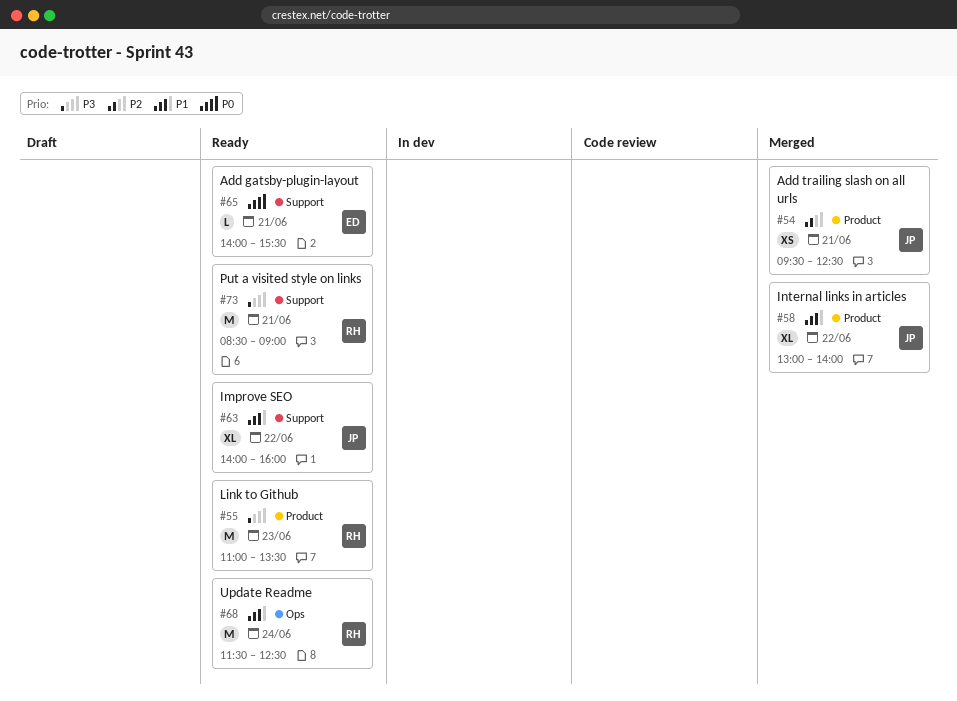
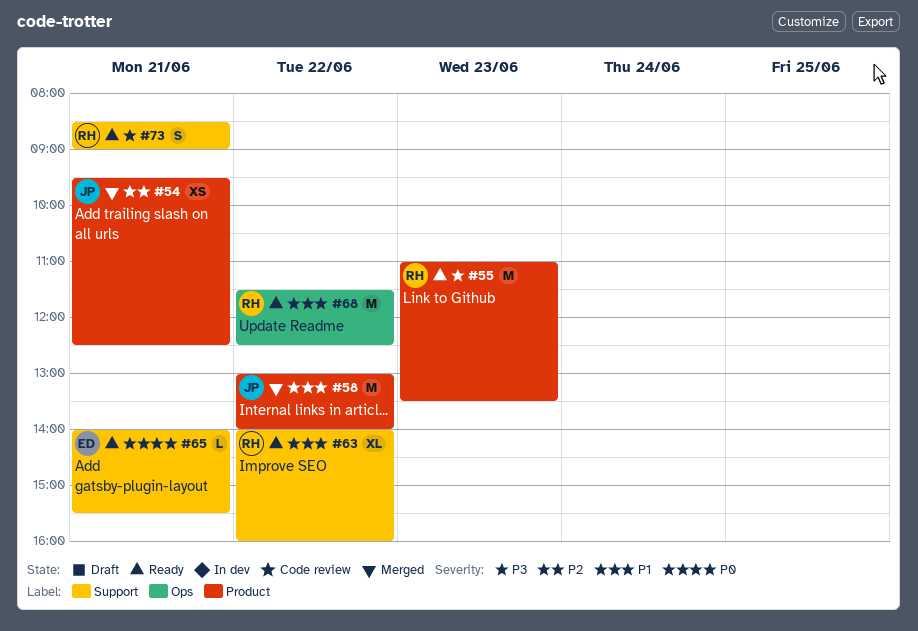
#58, estimate: XL -> M
#63, owner: JP -> RH
#68, day: Jun 24 -> Jun 22
#73, estimate: M -> S

